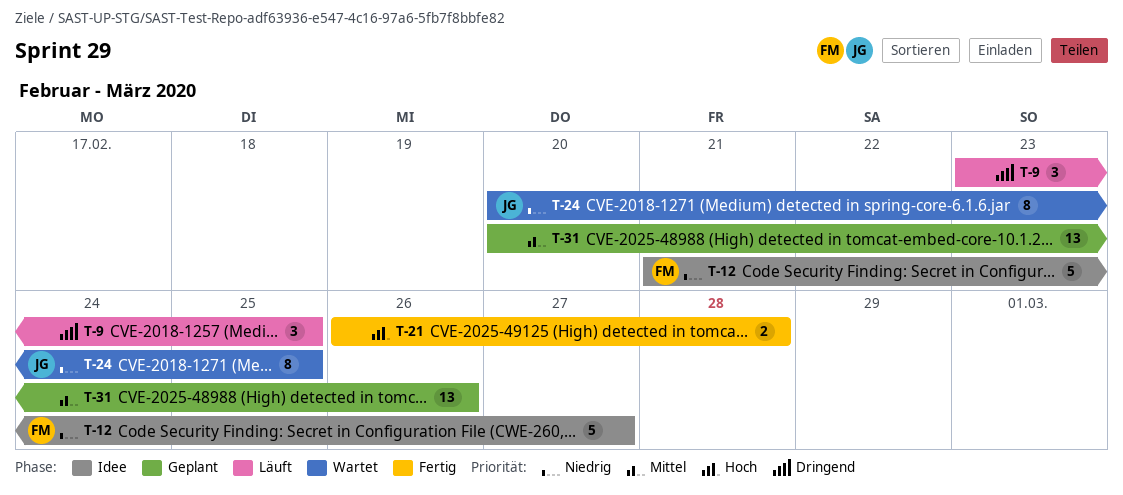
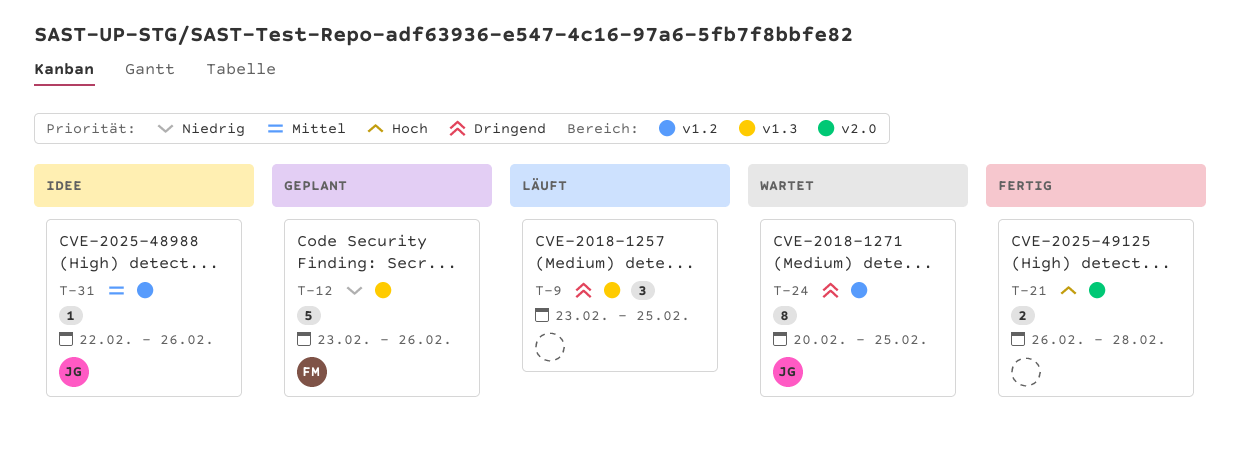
T-12, status: Idee -> Geplant
T-12, start: Feb 21 -> Feb 23
T-12, due: Feb 27 -> Feb 26
T-24, priority: Niedrig -> Dringend
T-31, status: Geplant -> Idee
T-31, owner: none -> JG
T-31, estimate: 13 -> 1
T-31, start: Feb 20 -> Feb 22

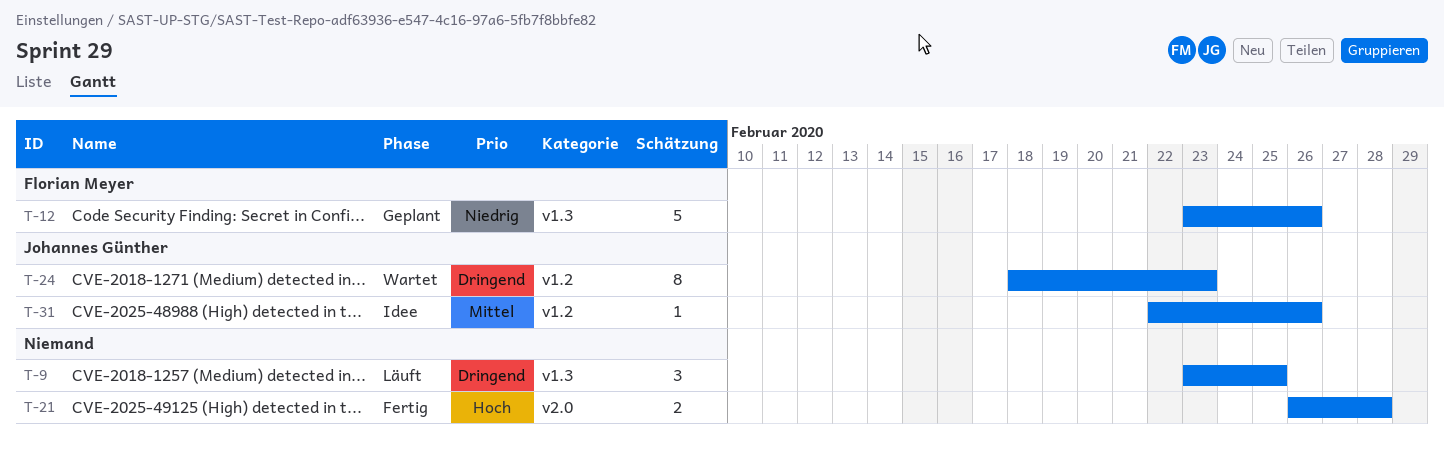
T-24, start: Feb 20 -> Feb 18
T-24, due: Feb 25 -> Feb 23

